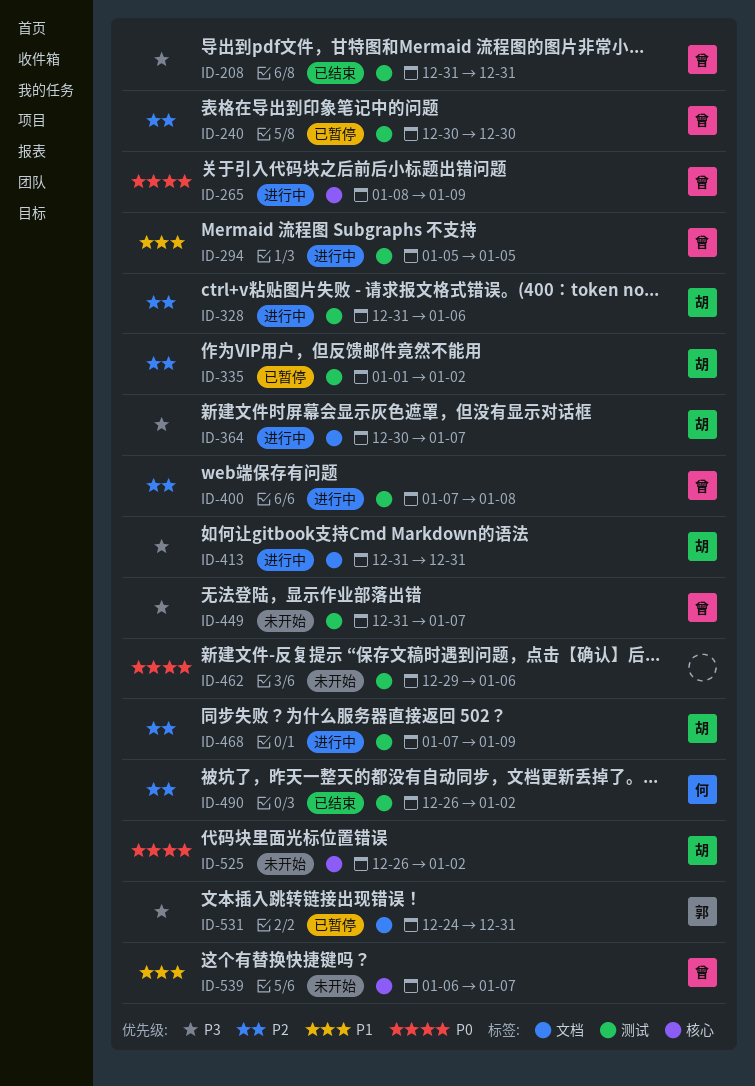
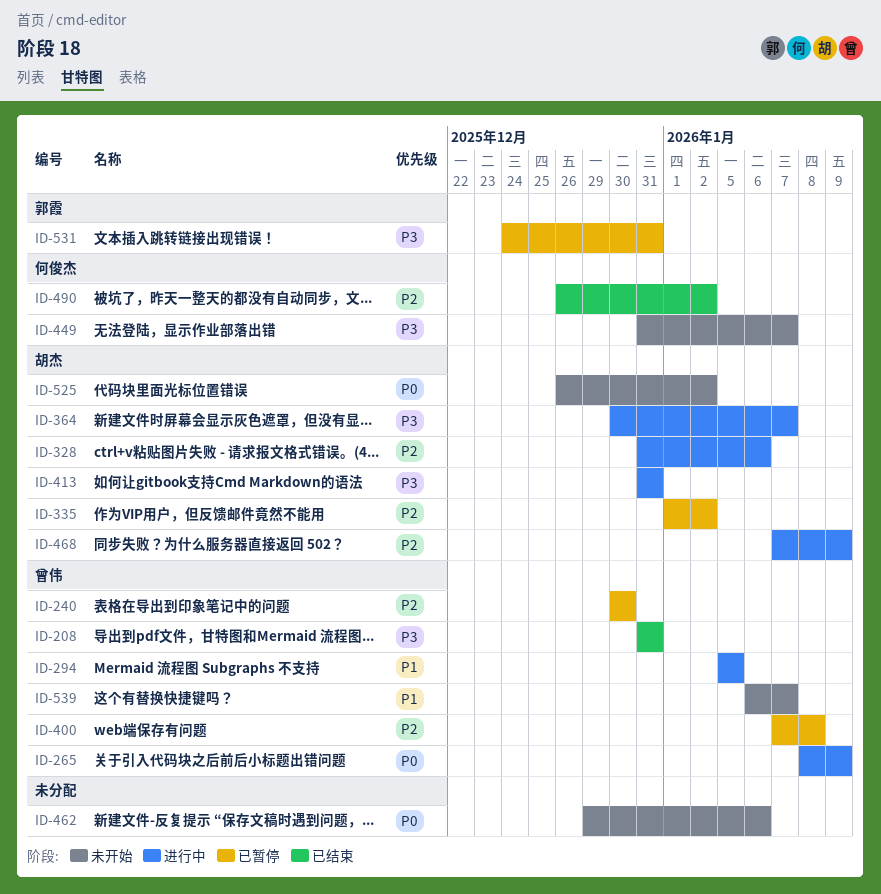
ID-400, status: 进行中 -> 已暂停
ID-449, owner: 曾伟 -> 何俊杰

